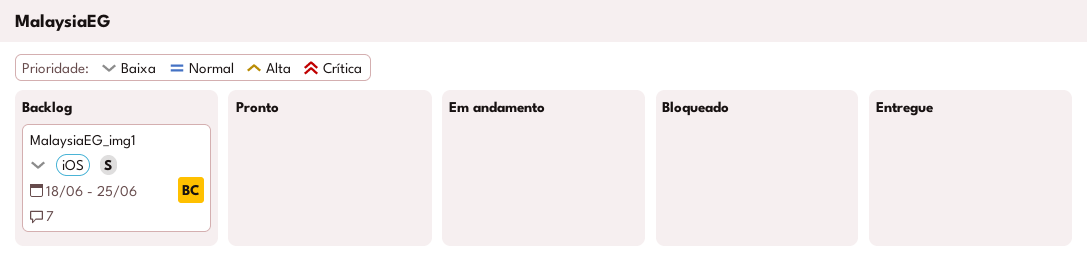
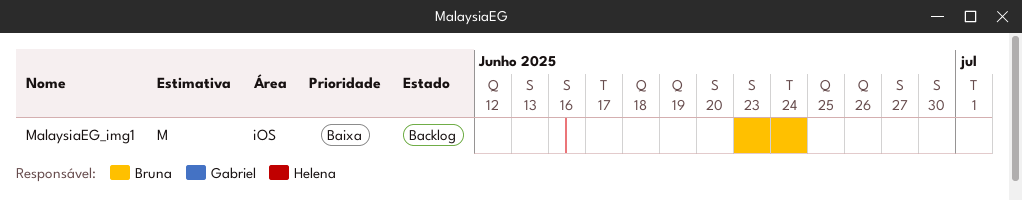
MalaysiaEG_img1, estimate: S -> M
MalaysiaEG_img1, start: Jun 18 -> Jun 23
MalaysiaEG_img1, due: Jun 25 -> Jun 24

